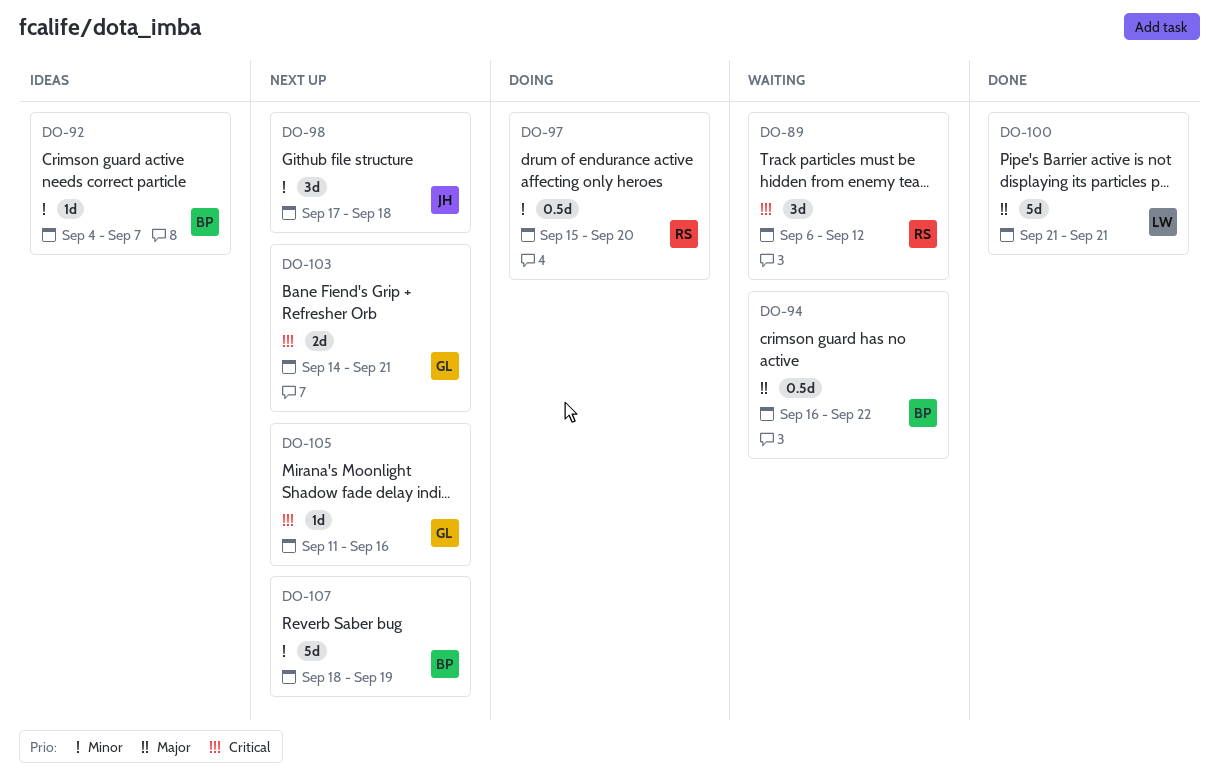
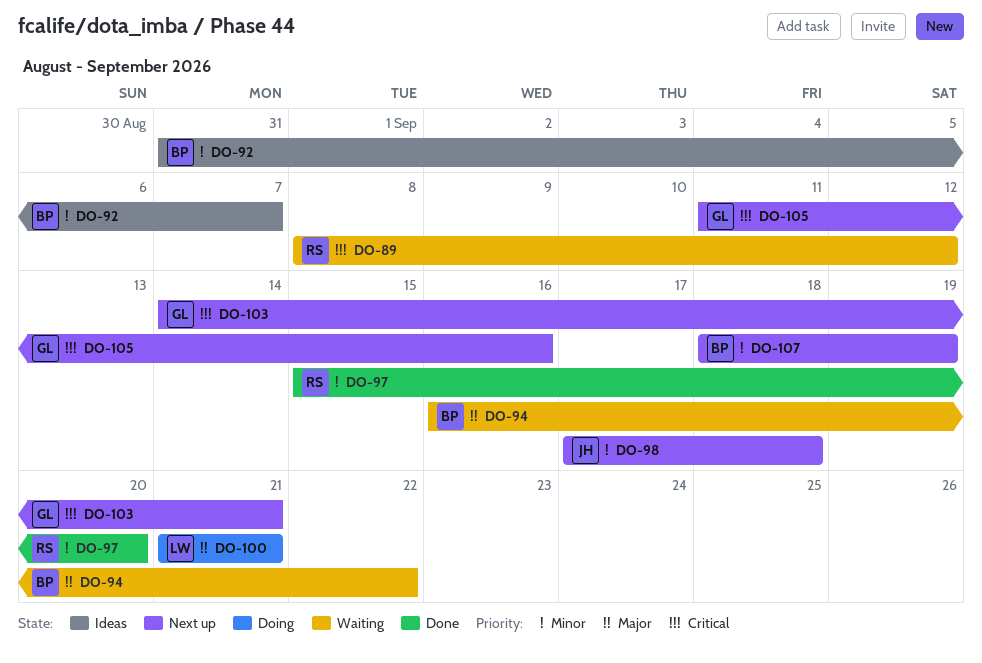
DO-89, start: Sep 6 -> Sep 8
DO-92, start: Sep 4 -> Aug 31
DO-97, status: Doing -> Done
DO-100, status: Done -> Doing

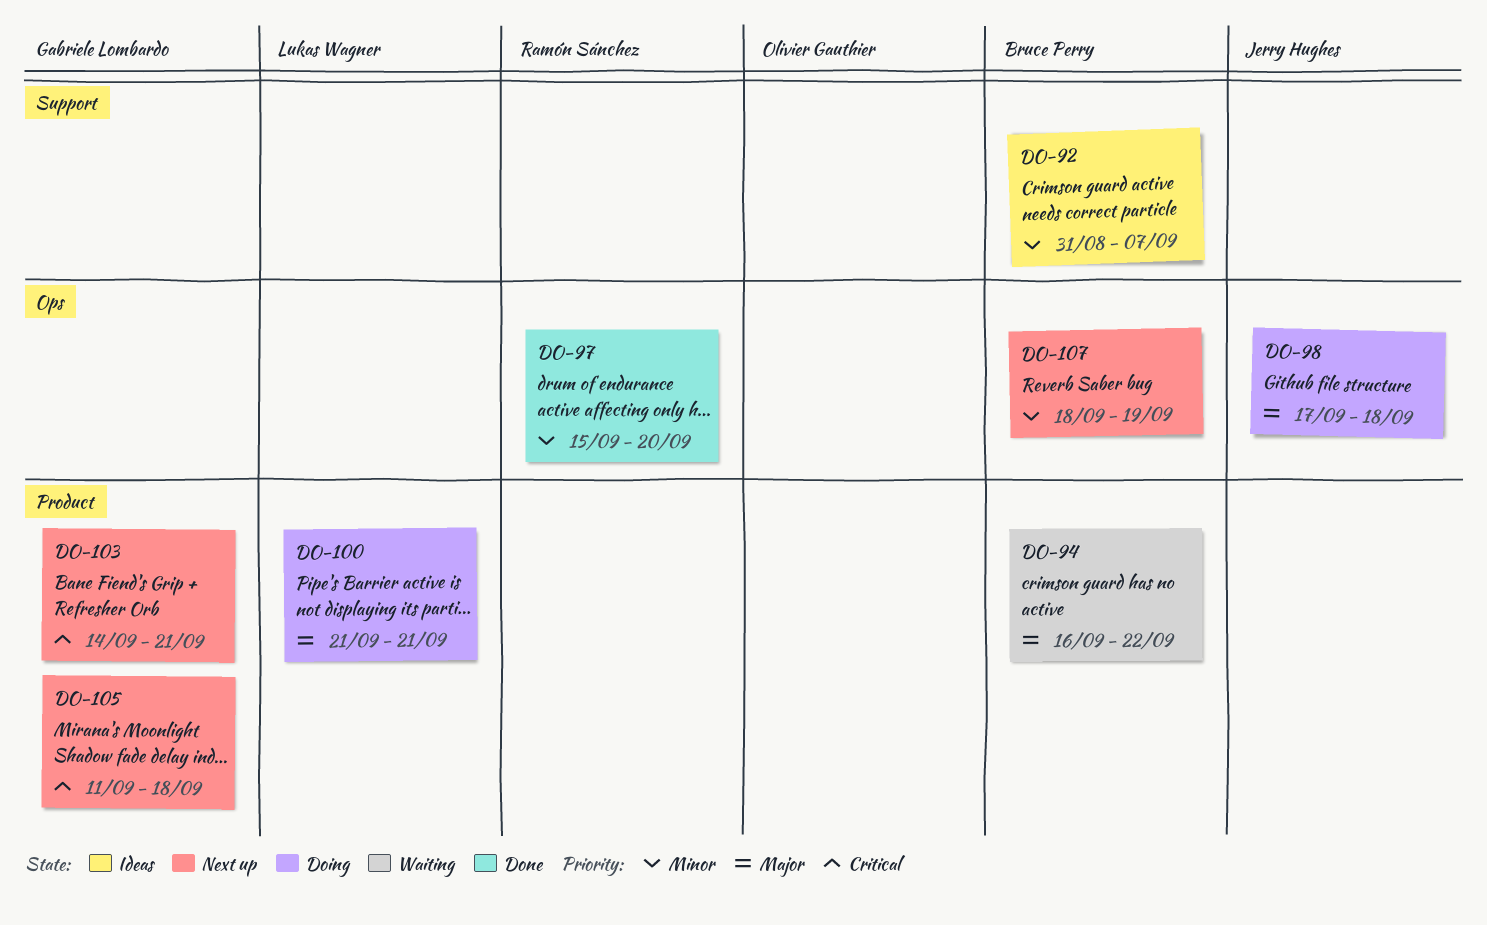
DO-89: present -> none
DO-98, status: Next up -> Doing
DO-98, priority: Minor -> Major
DO-105, due: Sep 16 -> Sep 18

